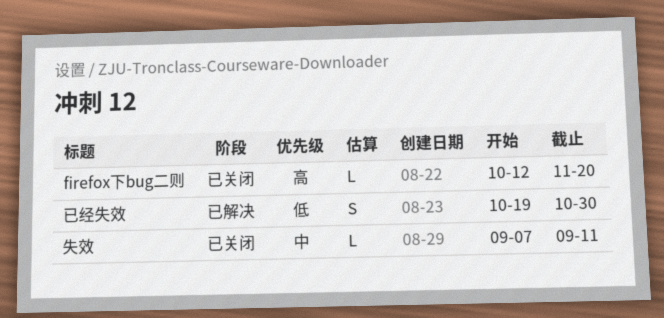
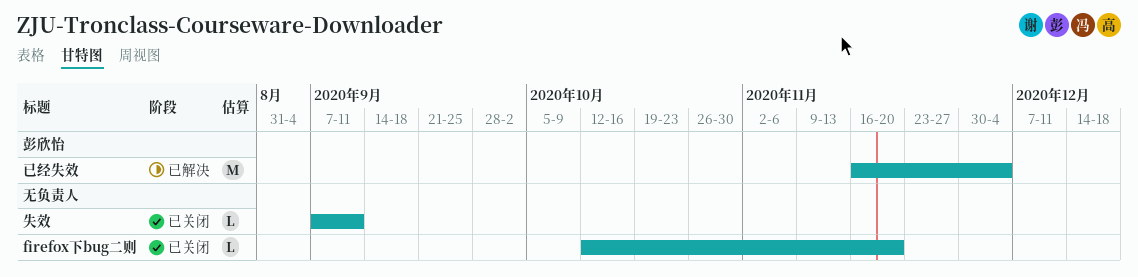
已经失效, estimate: S -> M
已经失效, start: Oct 19 -> Nov 16
已经失效, due: Oct 30 -> Dec 4

